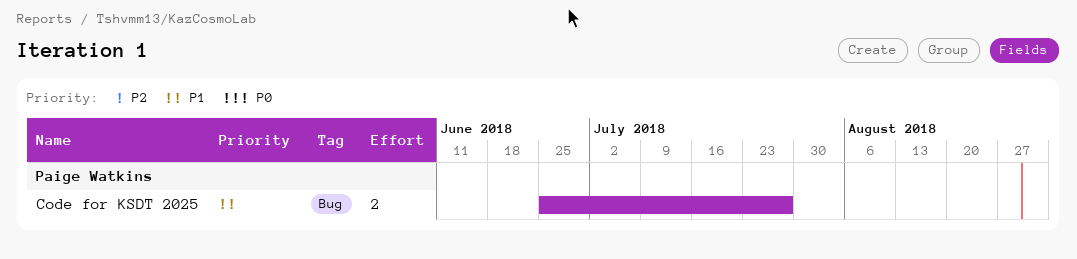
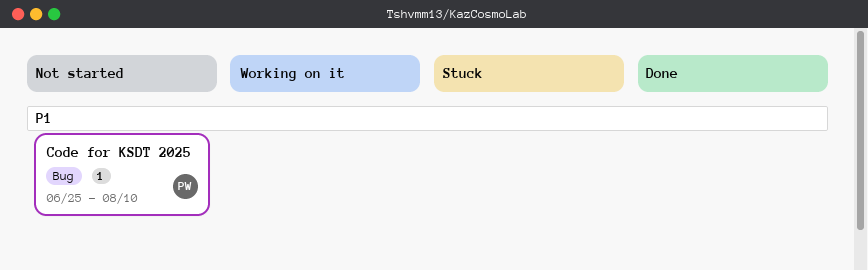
Code for KSDT 2025, estimate: 2 -> 1
Code for KSDT 2025, due: Jul 27 -> Aug 10

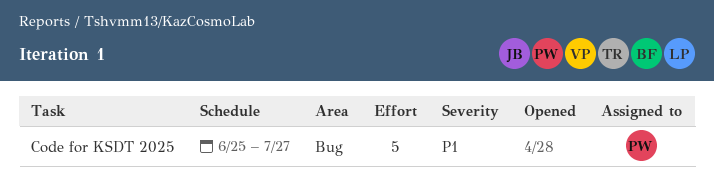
Code for KSDT 2025, estimate: 1 -> 5
Code for KSDT 2025, due: Aug 10 -> Jul 27

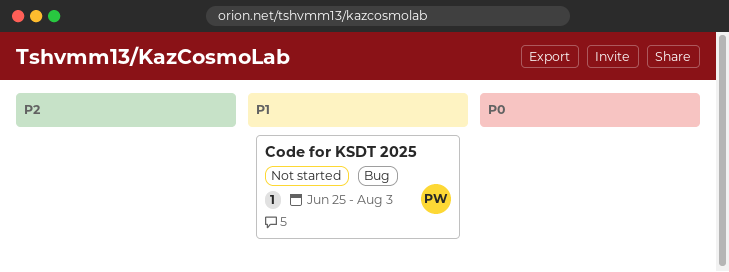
Code for KSDT 2025, estimate: 5 -> 1
Code for KSDT 2025, due: Jul 27 -> Aug 3

